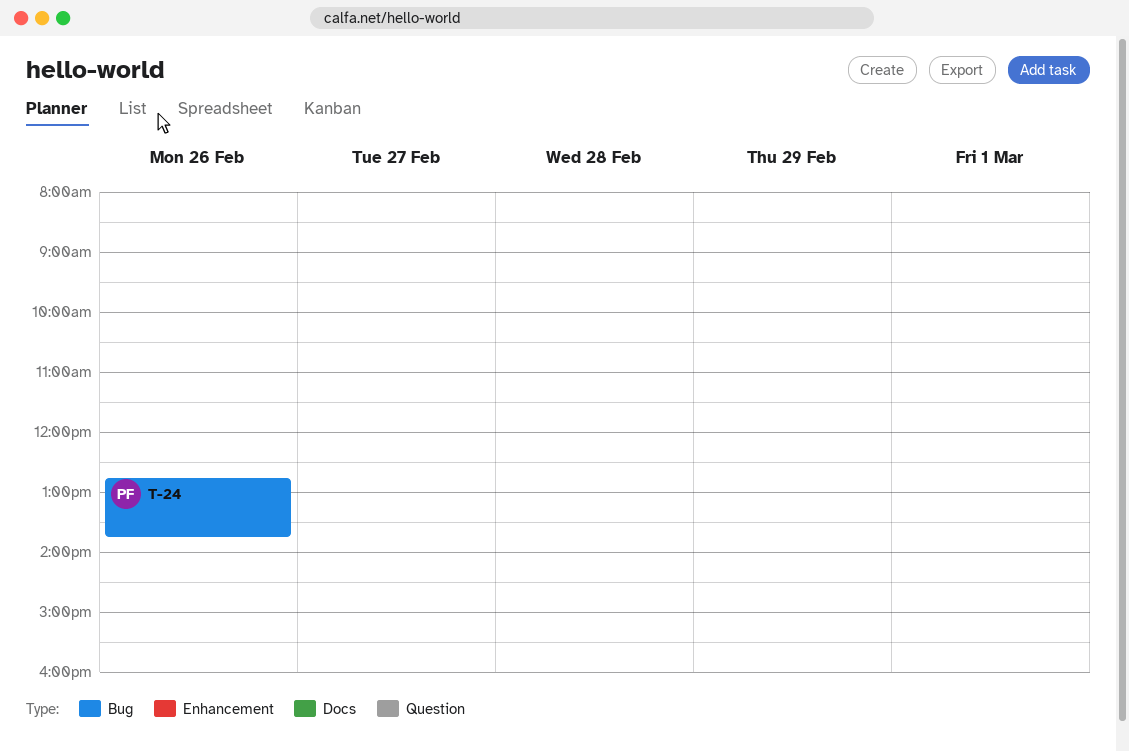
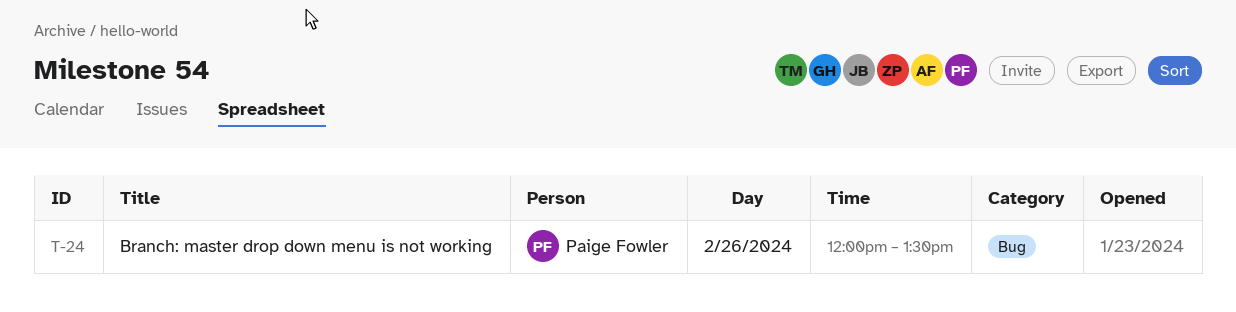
T-24, begins: 12:45 -> 12:00
T-24, ends: 13:45 -> 13:30

